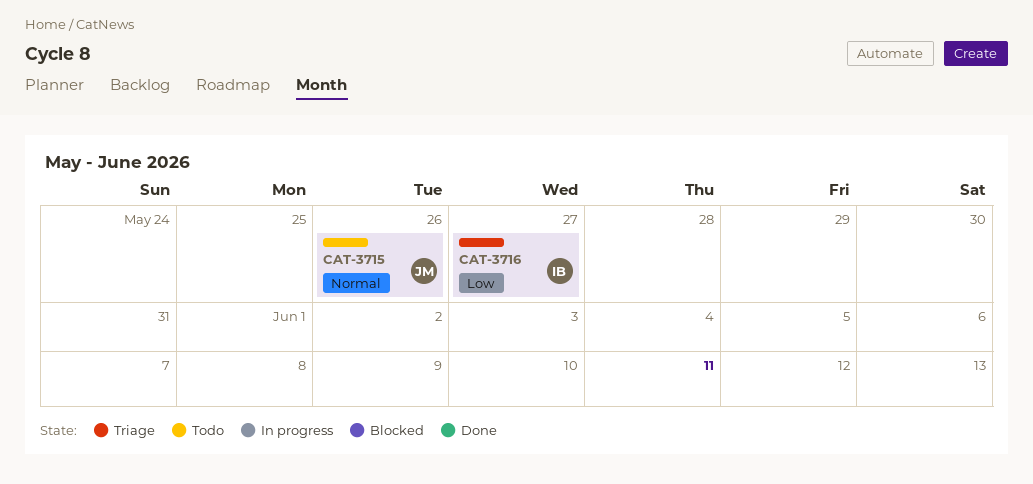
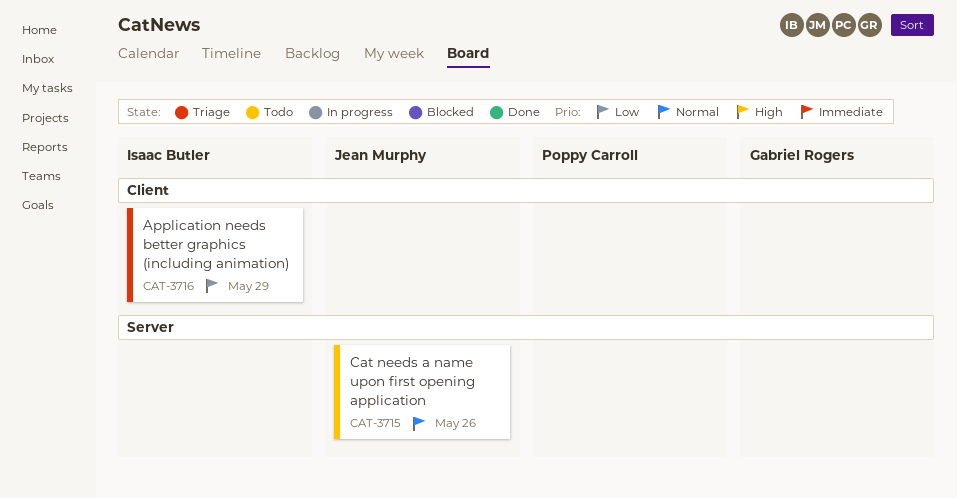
CAT-3716, due: May 27 -> May 29

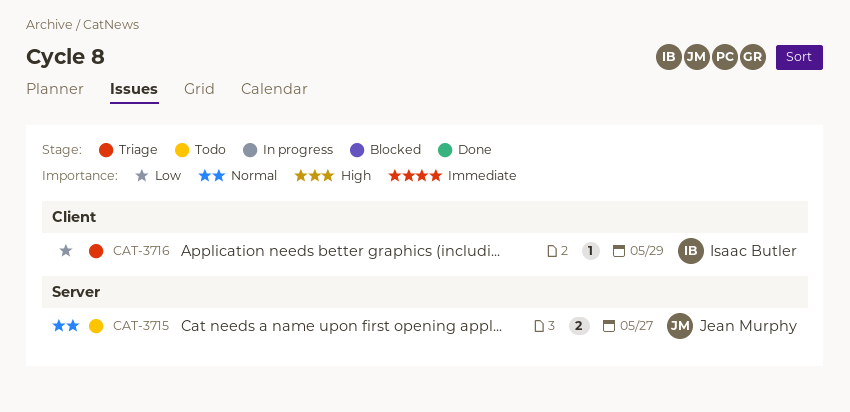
CAT-3715, due: May 26 -> May 27

